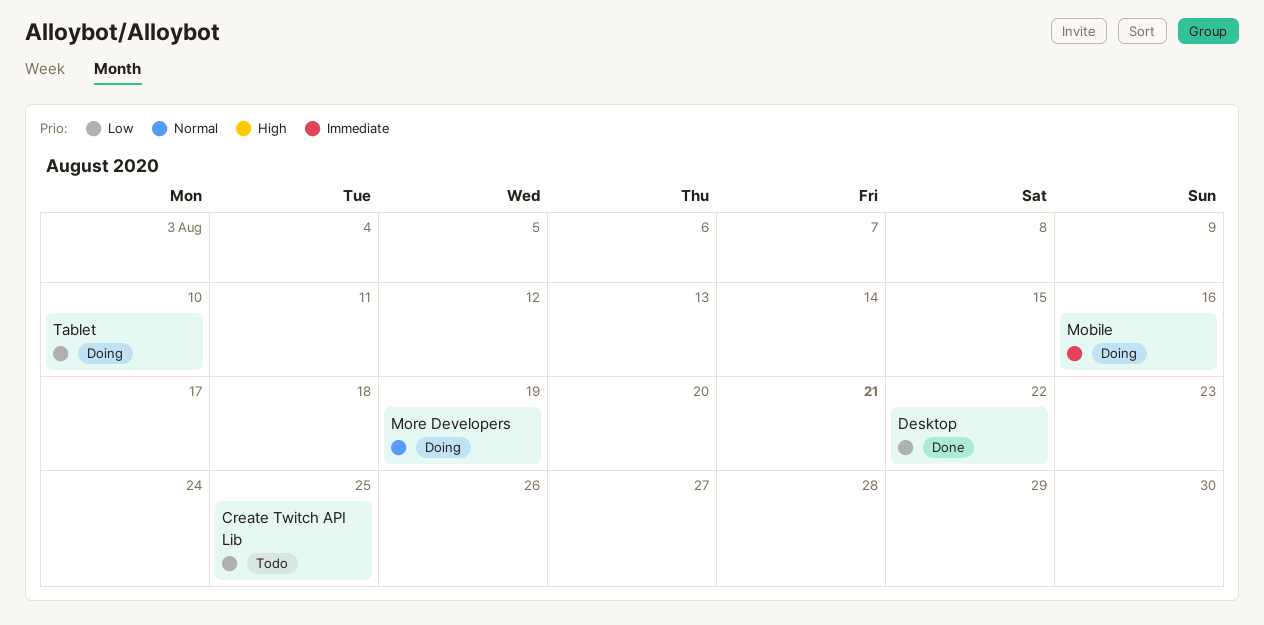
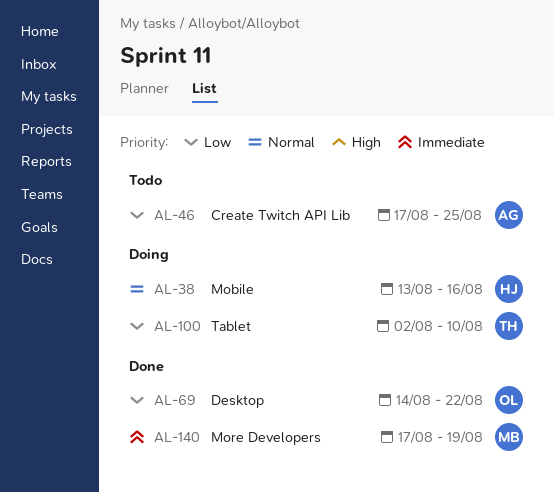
Mobile, priority: Immediate -> Normal
More Developers, status: Doing -> Done
More Developers, priority: Normal -> Immediate

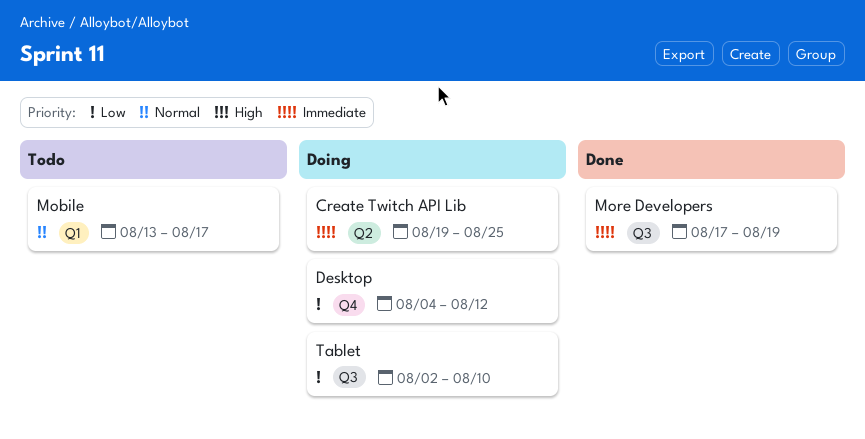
Create Twitch API Lib, status: Todo -> Doing
Create Twitch API Lib, priority: Low -> Immediate
Create Twitch API Lib, start: Aug 17 -> Aug 19
Desktop, status: Done -> Doing
Desktop, start: Aug 14 -> Aug 4
Desktop, due: Aug 22 -> Aug 12
Mobile, status: Doing -> Todo
Mobile, due: Aug 16 -> Aug 17

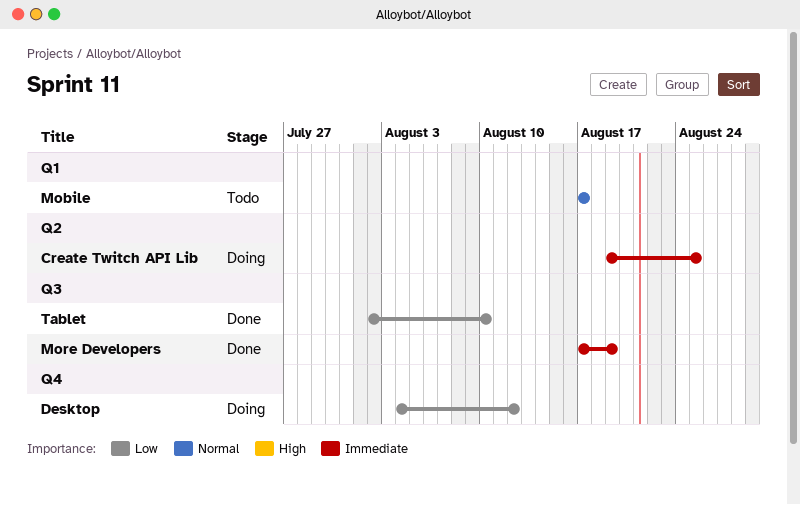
Mobile, start: Aug 13 -> Aug 17
Tablet, status: Doing -> Done

